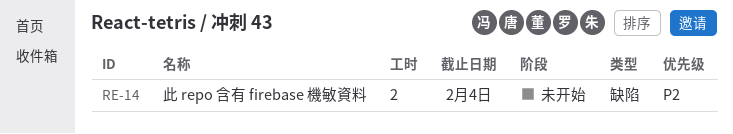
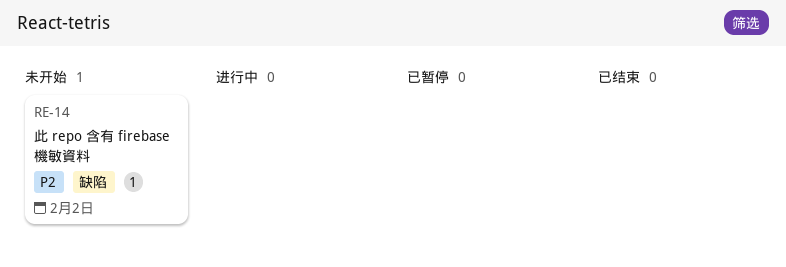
RE-14, estimate: 2 -> 1
RE-14, due: Feb 4 -> Feb 2

